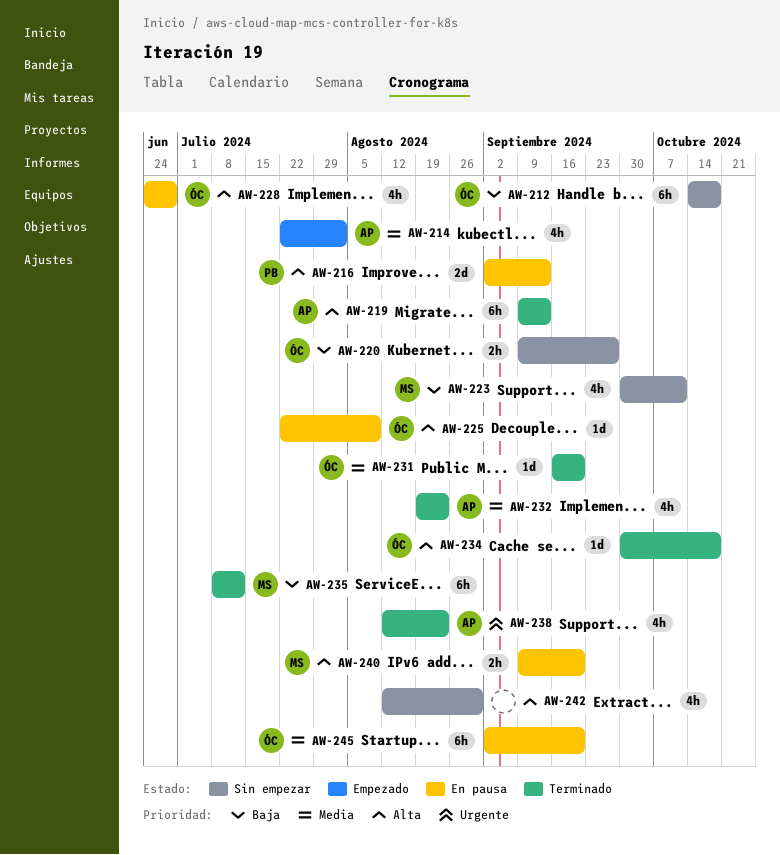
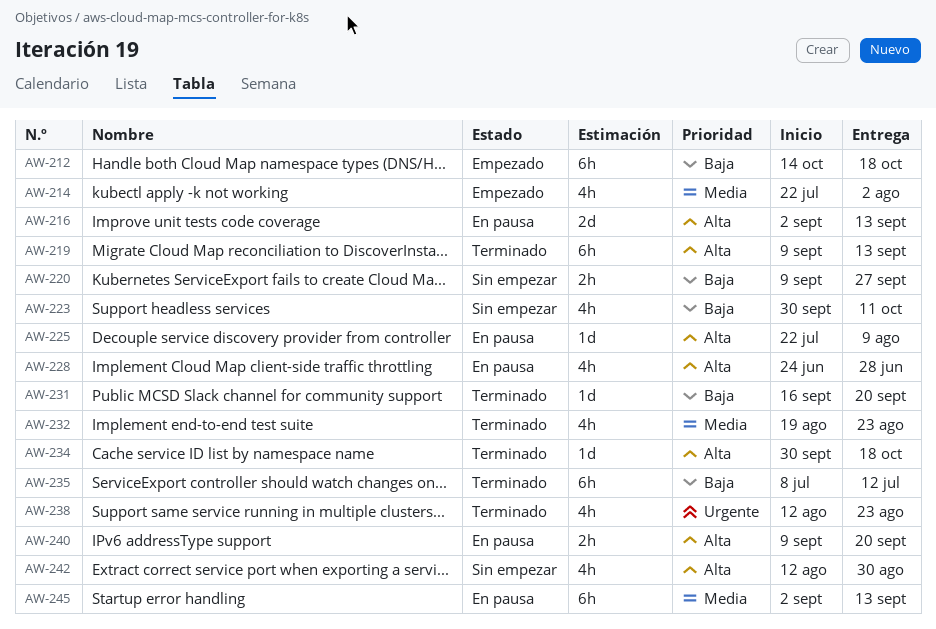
AW-212, status: Sin empezar -> Empezado
AW-231, priority: Media -> Baja
AW-245, due: Sep 20 -> Sep 13

